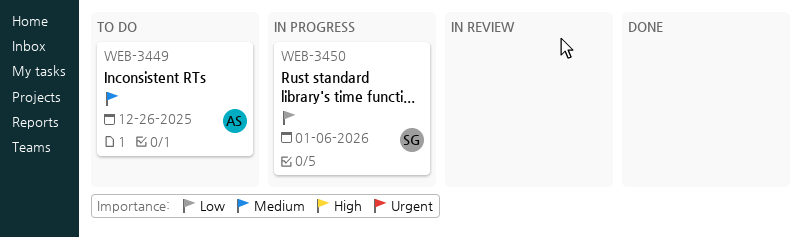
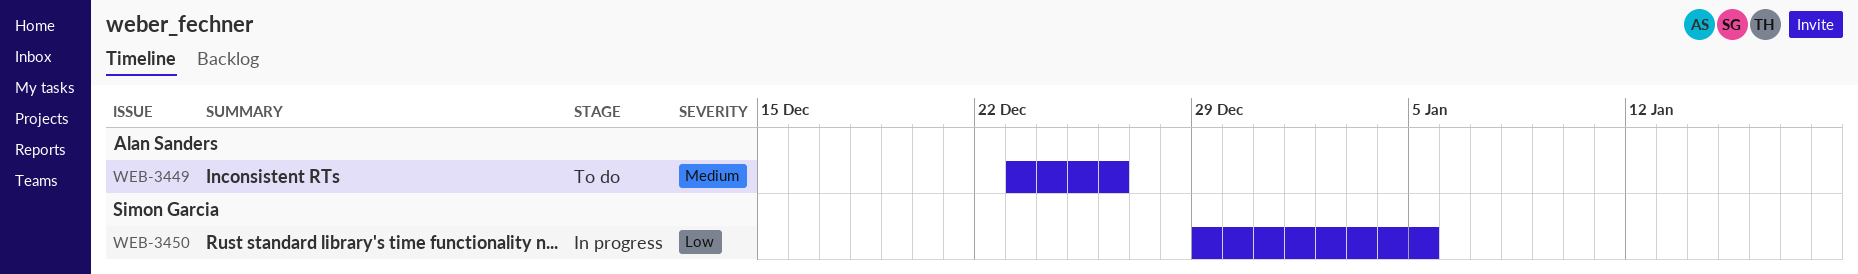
WEB-3450, due: Jan 6 -> Jan 5

